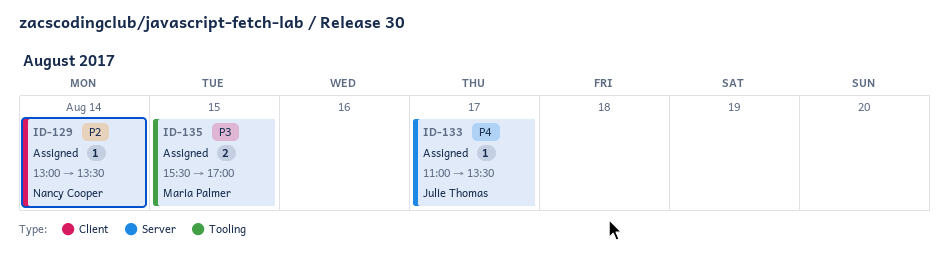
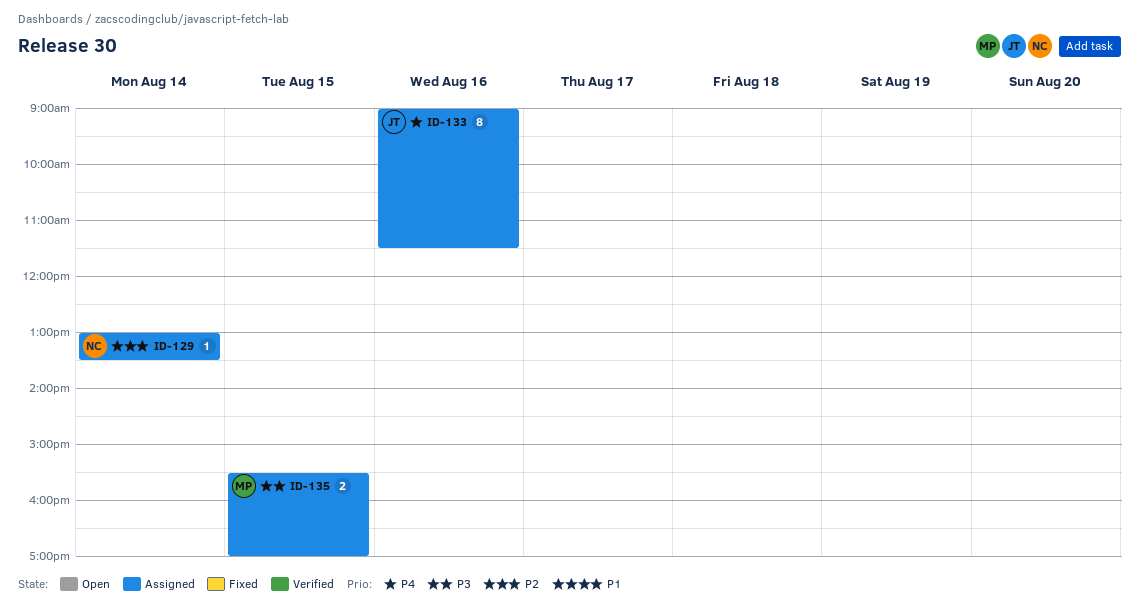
ID-133, estimate: 1 -> 8
ID-133, day: Aug 17 -> Aug 16
ID-133, begins: 11:00 -> 09:00
ID-133, ends: 13:30 -> 11:30

